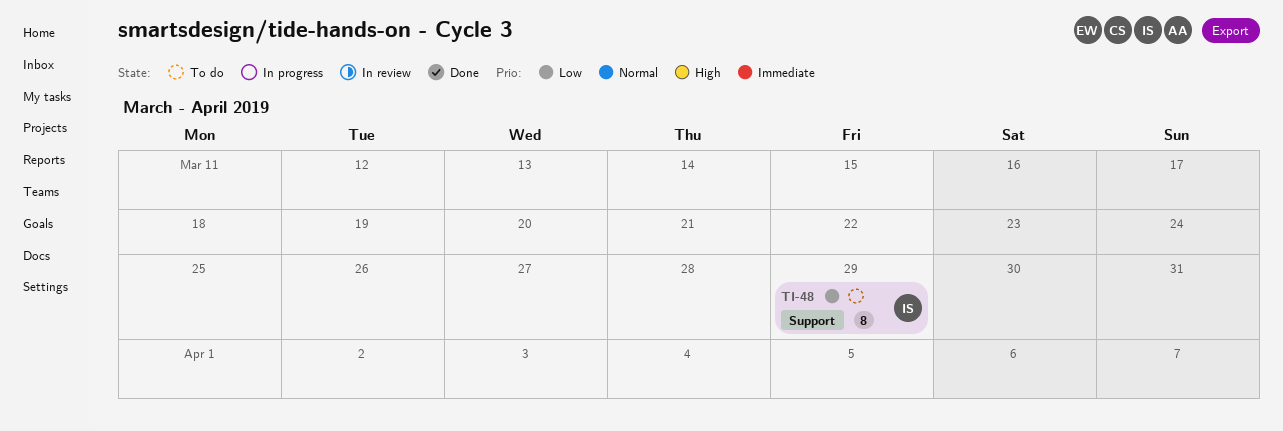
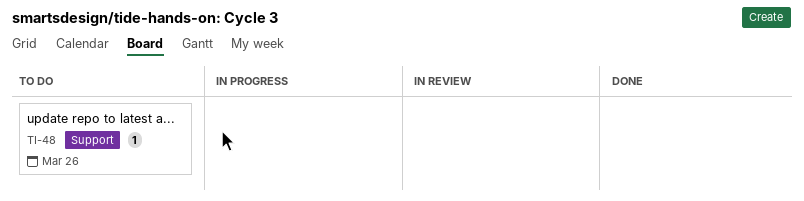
TI-48, estimate: 8 -> 1
TI-48, due: Mar 29 -> Mar 26

